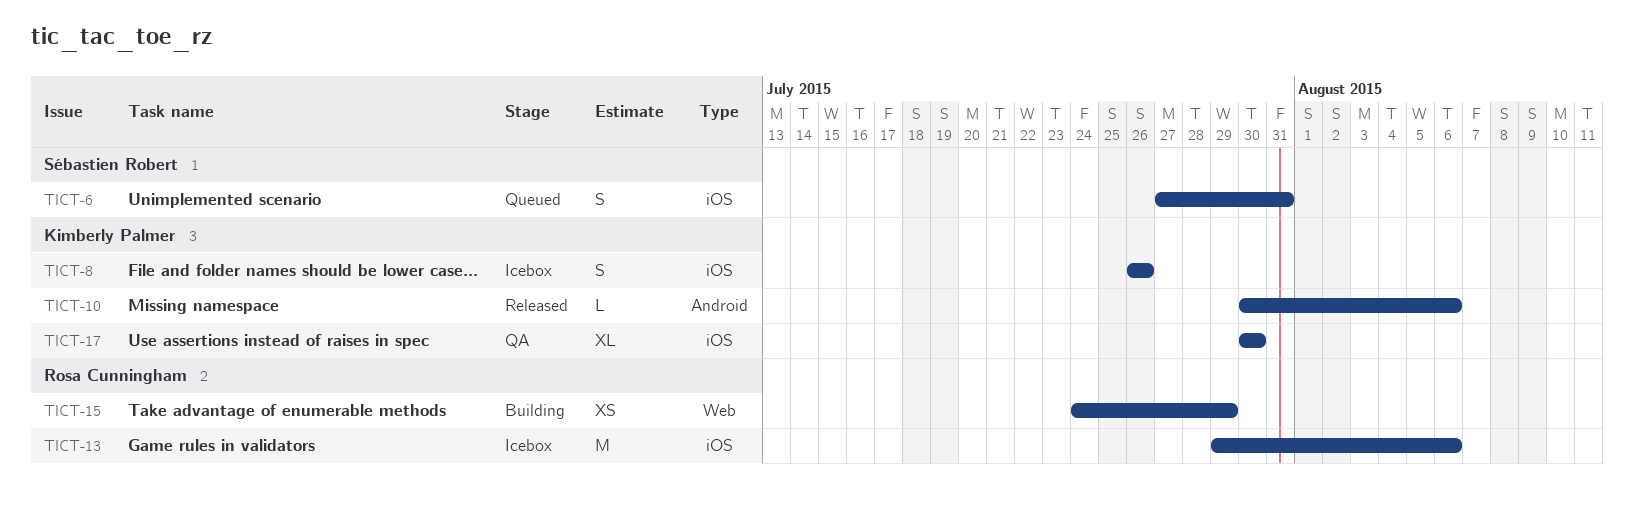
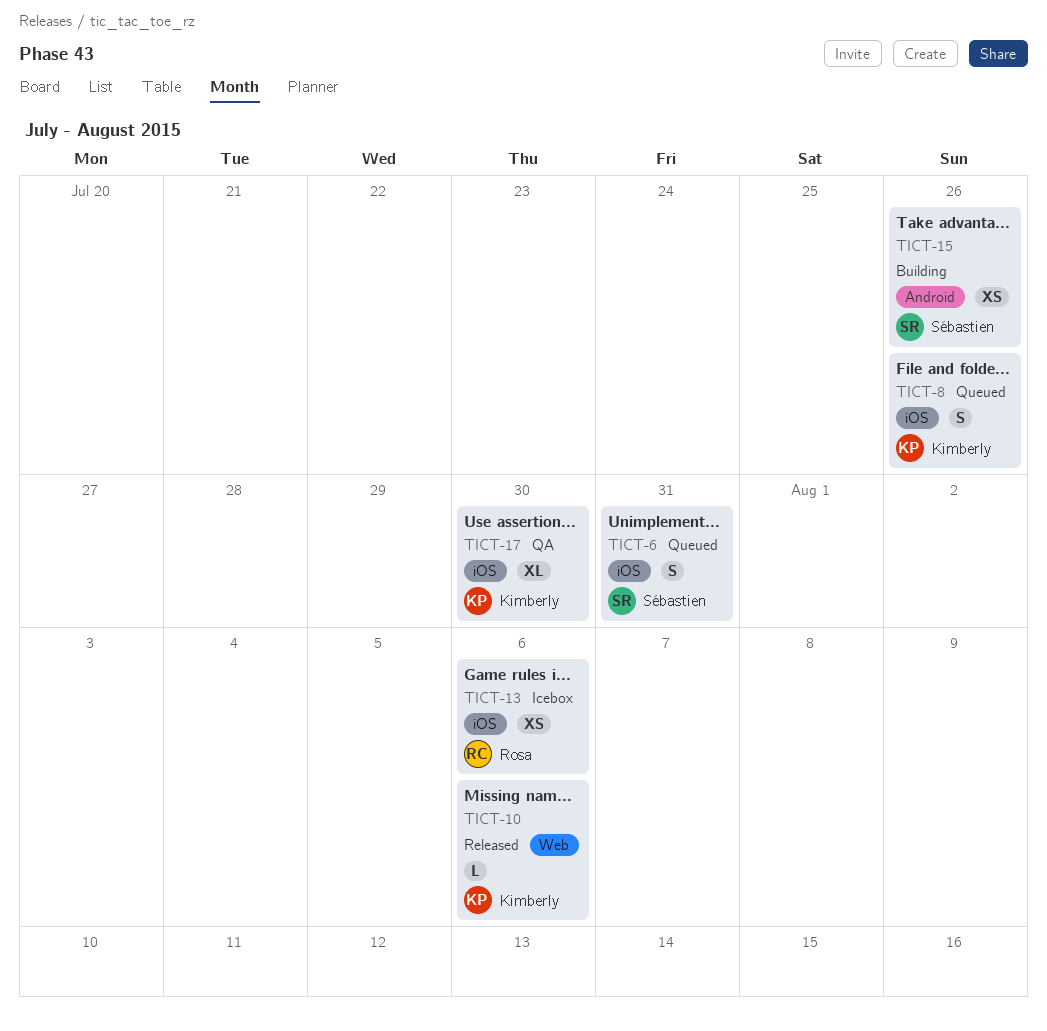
TICT-8, status: Icebox -> Queued
TICT-10, label: Android -> Web
TICT-13, estimate: M -> XS
TICT-15, owner: Rosa Cunningham -> Sébastien Robert
TICT-15, label: Web -> Android
TICT-15, due: Jul 29 -> Jul 26

